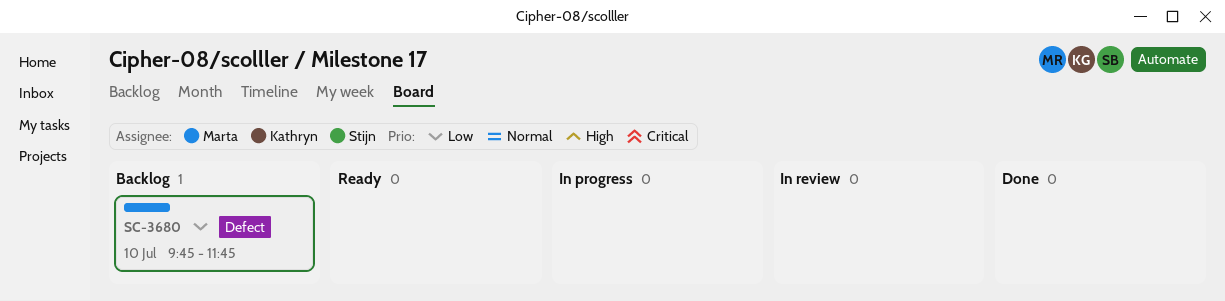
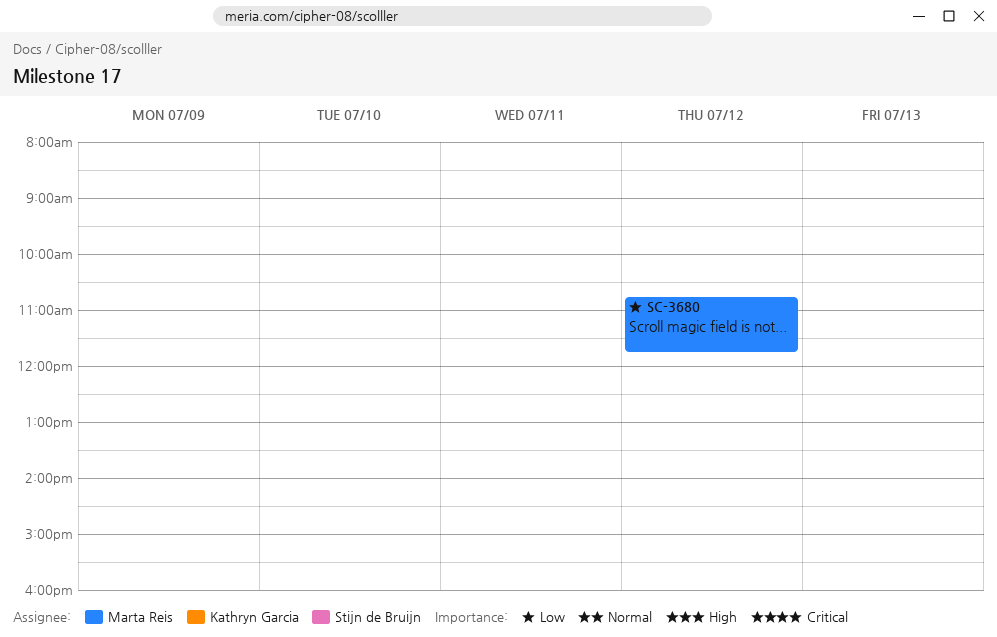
SC-3680, day: Jul 10 -> Jul 12
SC-3680, begins: 09:45 -> 10:45

